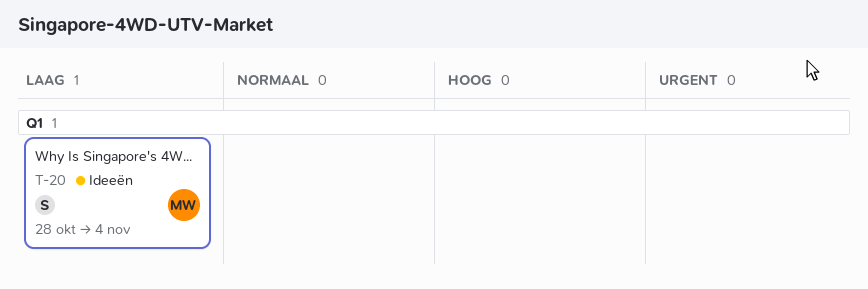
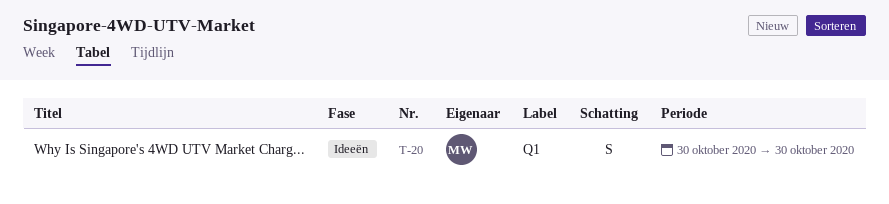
T-20, start: Oct 28 -> Oct 30
T-20, due: Nov 4 -> Oct 30

